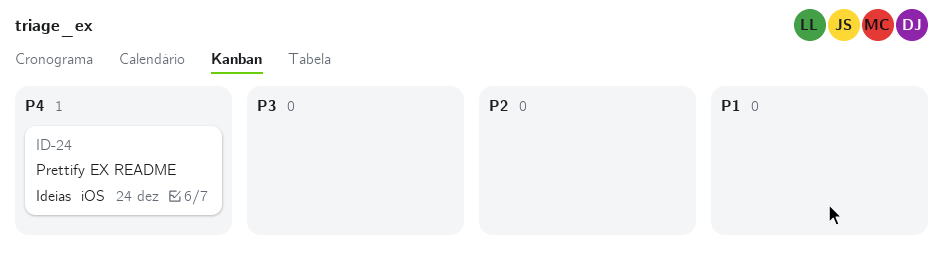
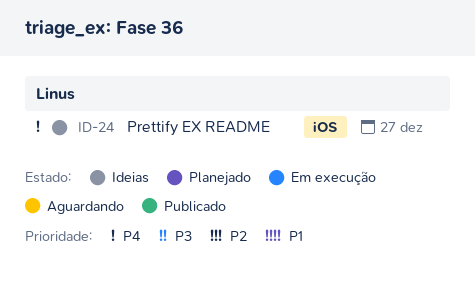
ID-24, due: Dec 24 -> Dec 27

